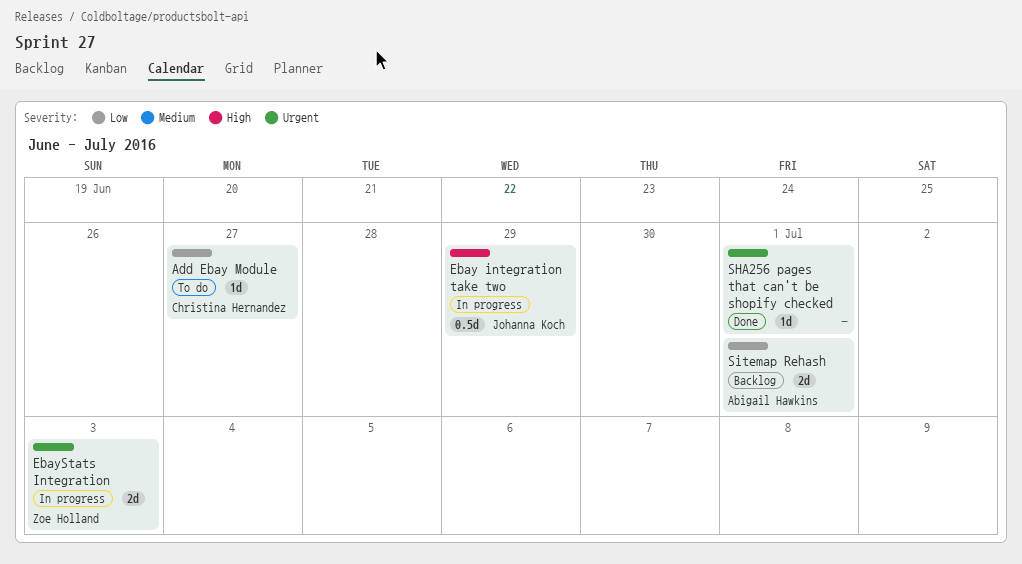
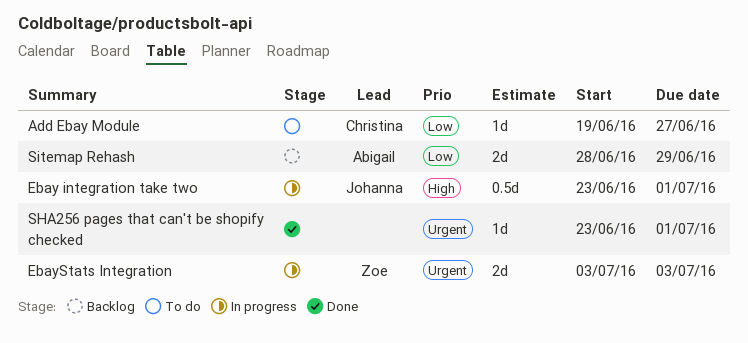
Ebay integration take two, due: Jun 29 -> Jul 1
Sitemap Rehash, due: Jul 1 -> Jun 29

